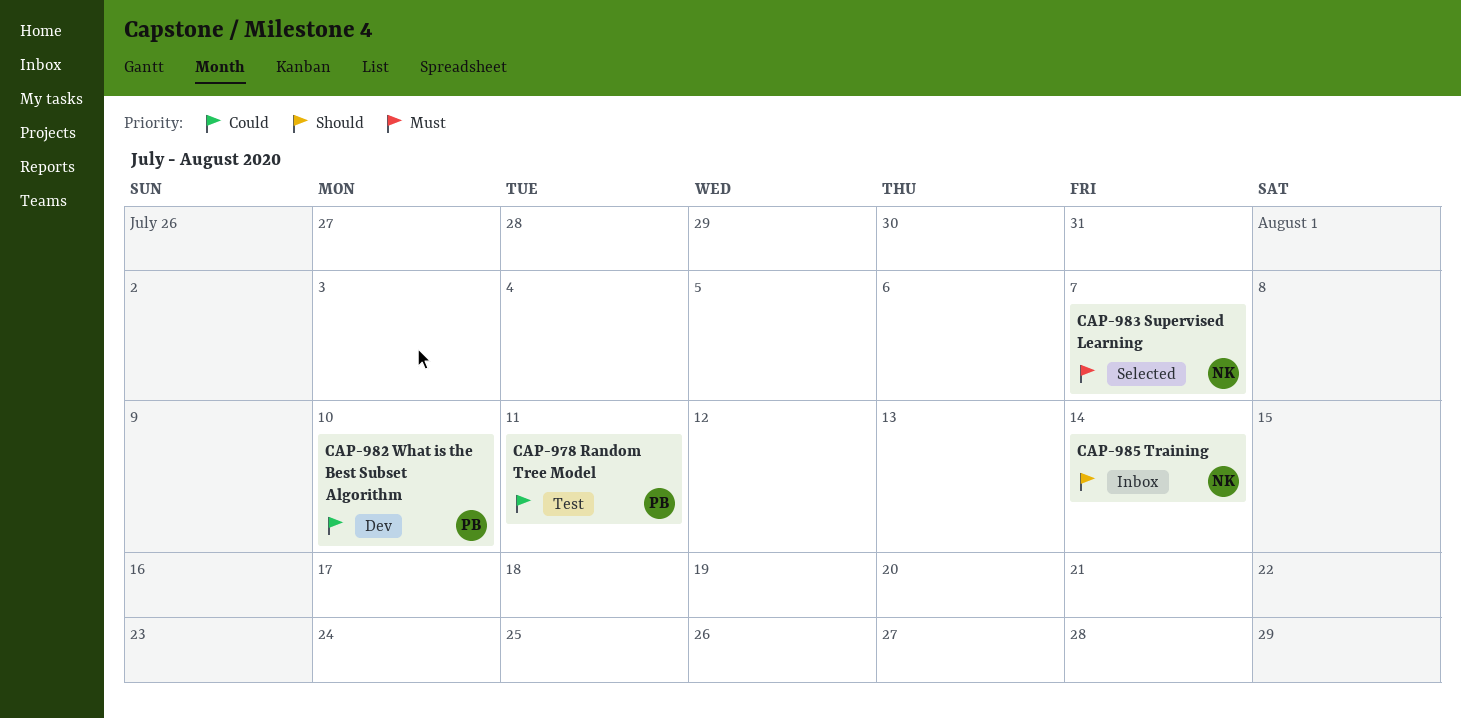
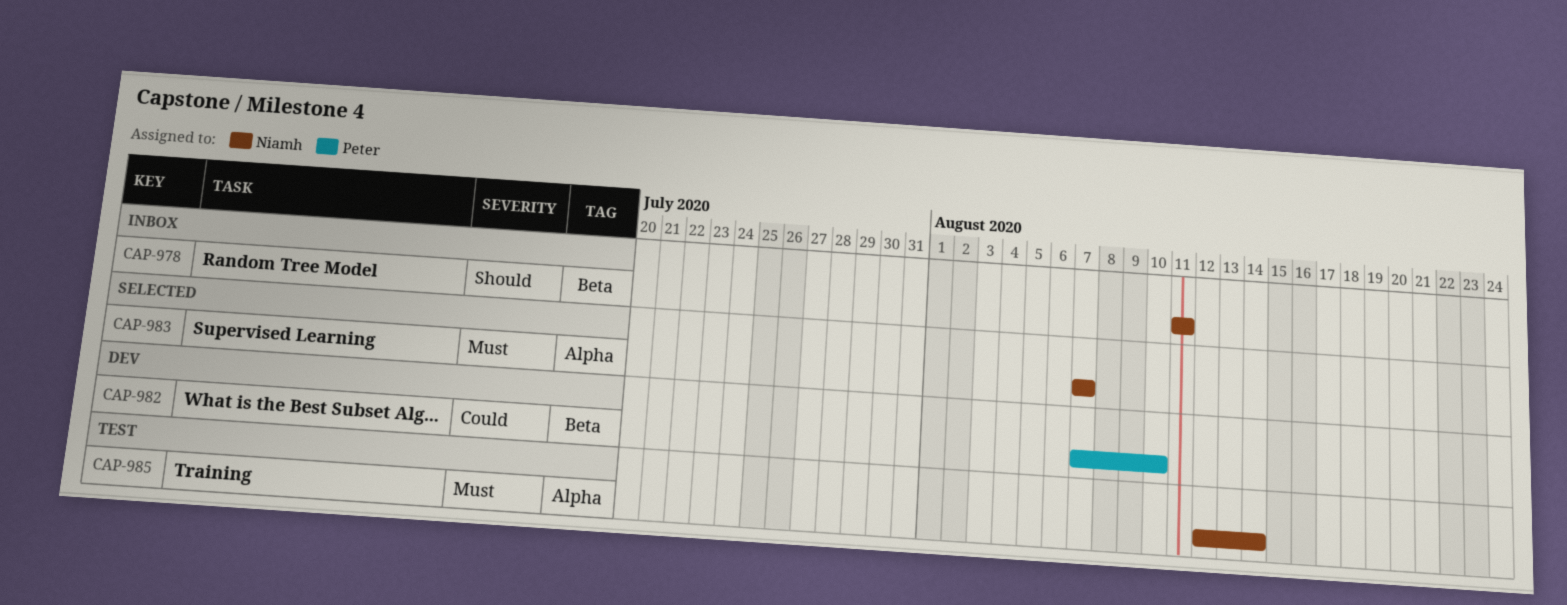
CAP-978, status: Test -> Inbox
CAP-978, owner: Peter -> Niamh
CAP-978, priority: Could -> Should
CAP-985, status: Inbox -> Test
CAP-985, priority: Should -> Must

